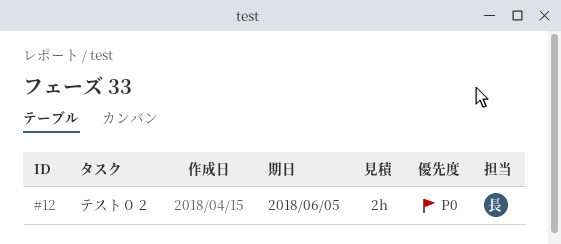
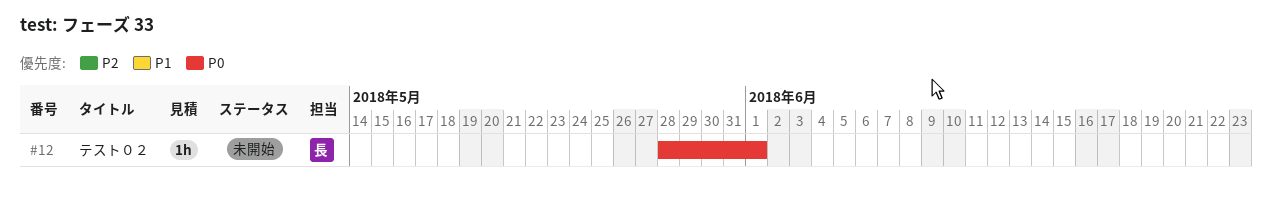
#12, estimate: 2h -> 1h
#12, due: Jun 5 -> Jun 1

